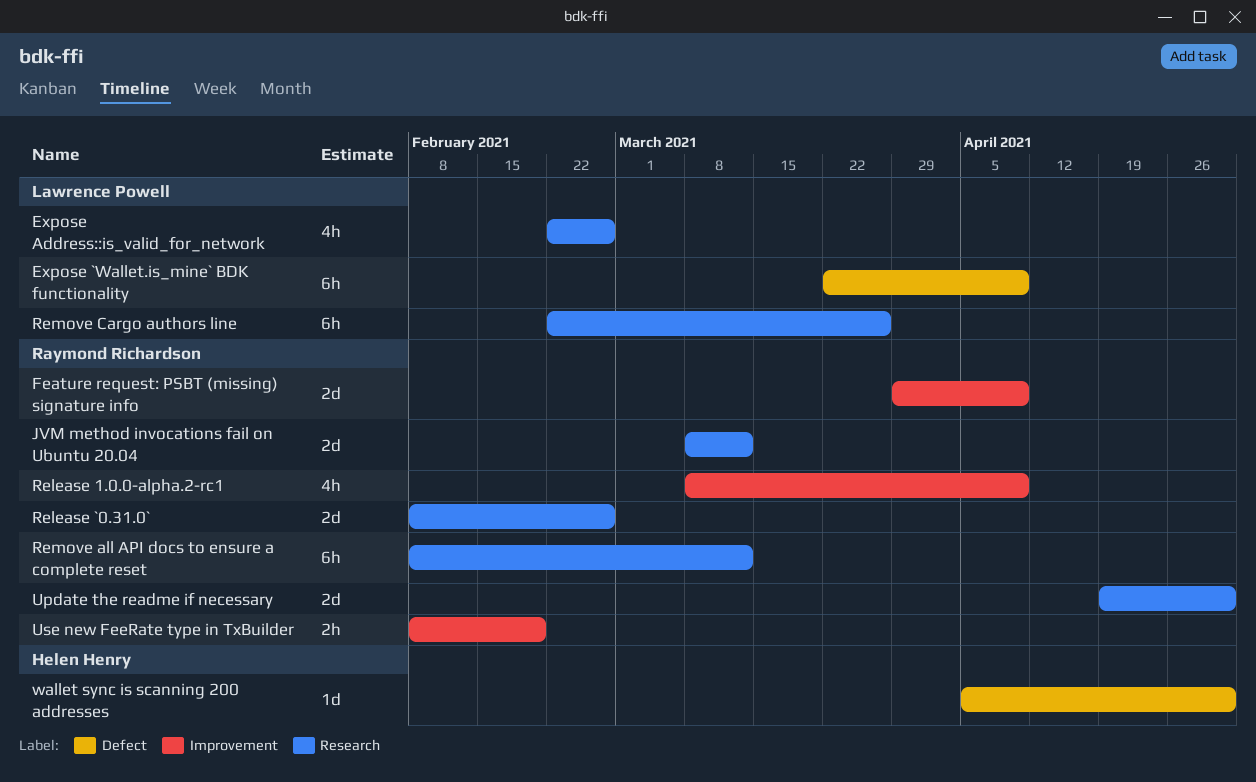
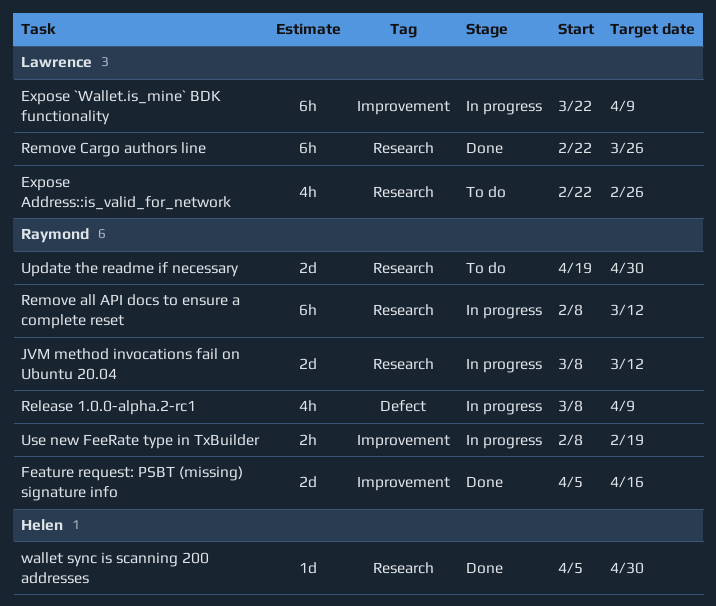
Expose `Wallet.is_mine` BDK functionality, label: Defect -> Improvement
Feature request: PSBT (missing) signature info, start: Mar 29 -> Apr 5
Feature request: PSBT (missing) signature info, due: Apr 9 -> Apr 16
Release 1.0.0-alpha.2-rc1, label: Improvement -> Defect
Release `0.31.0`: present -> none
wallet sync is scanning 200 addresses, label: Defect -> Research

